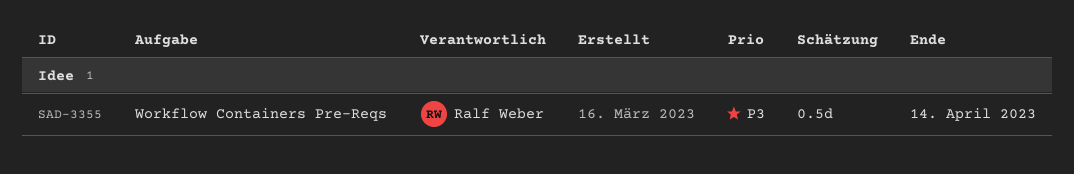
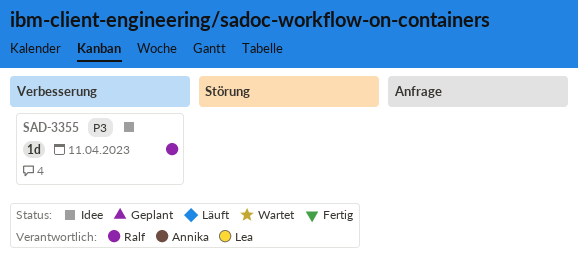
SAD-3355, estimate: 0.5d -> 1d
SAD-3355, due: Apr 14 -> Apr 11

